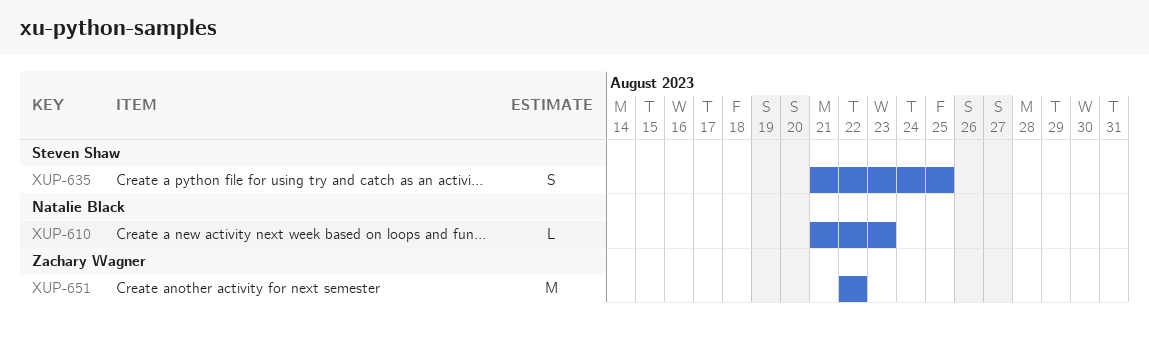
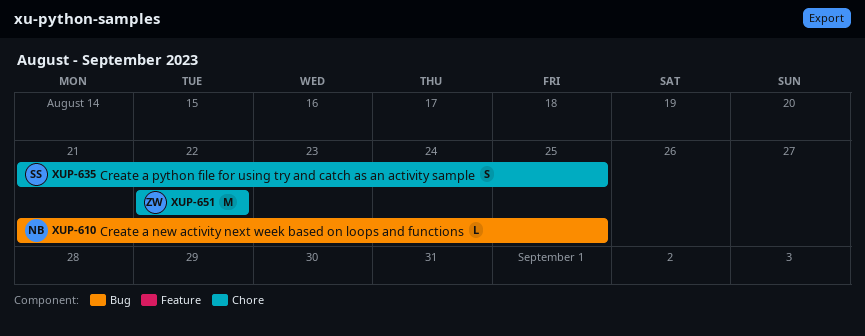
XUP-610, due: Aug 23 -> Aug 25

